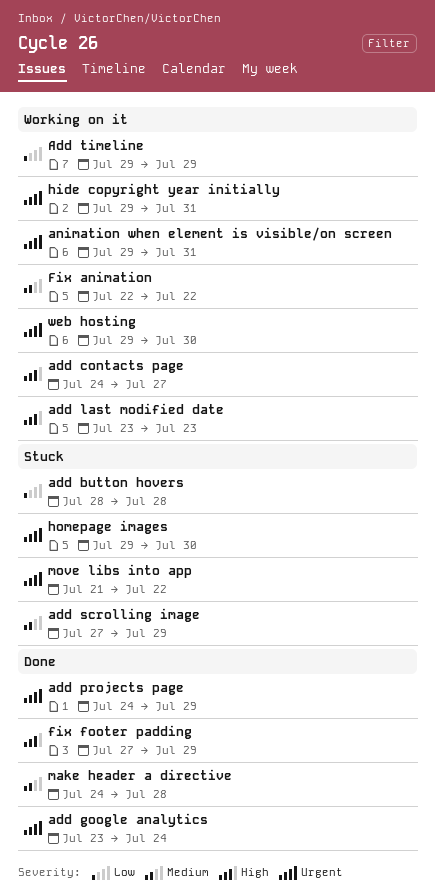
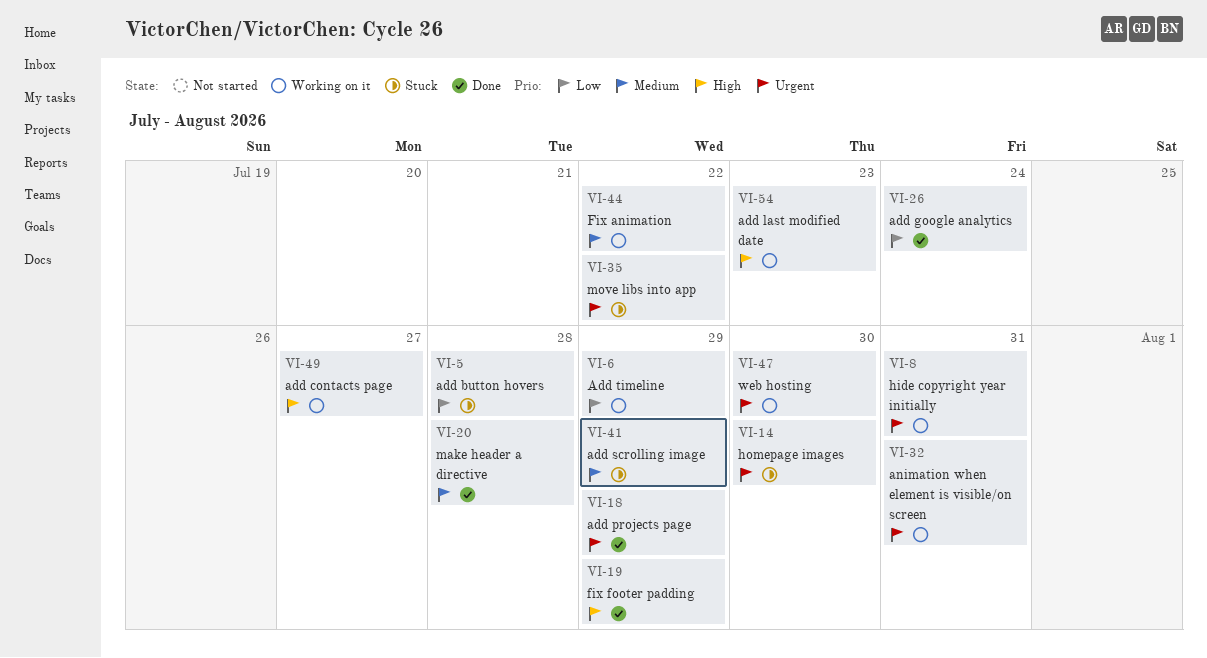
add google analytics, priority: Urgent -> Low

